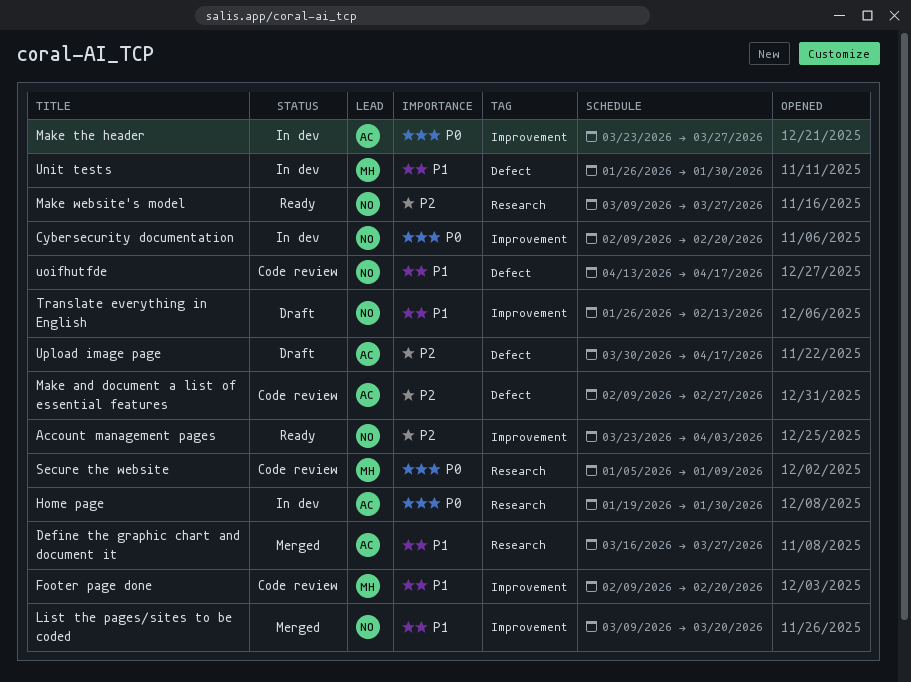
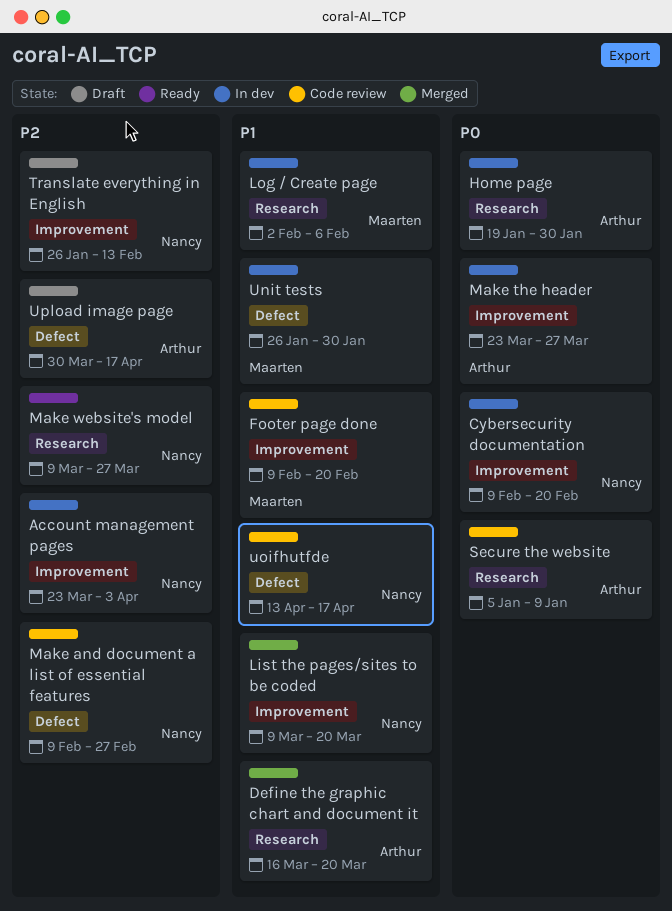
Account management pages, status: Ready -> In dev
Define the graphic chart and document it, due: Mar 27 -> Mar 20
Log / Create page: none -> present
Make and document a list of essential features, owner: Arthur -> Nancy
Secure the website, owner: Maarten -> Arthur
Translate everything in English, priority: P1 -> P2

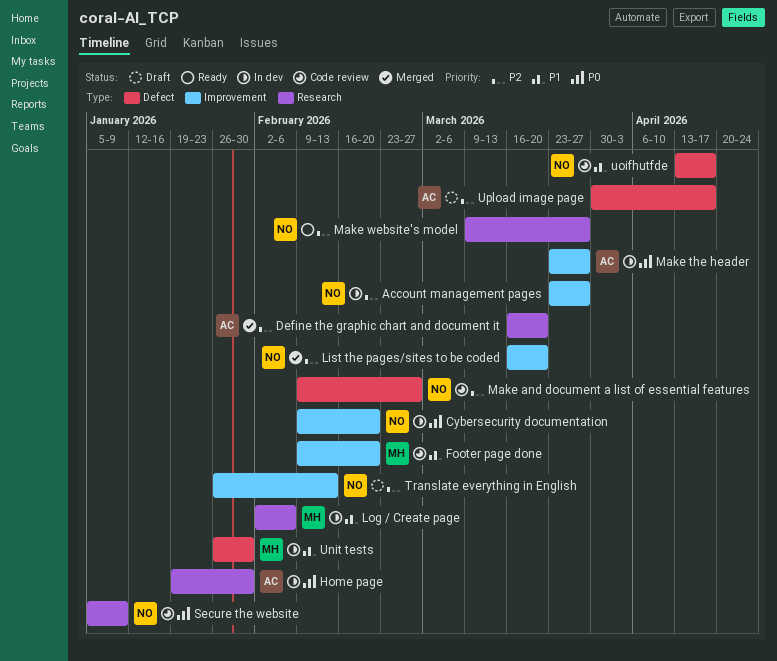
Account management pages, due: Apr 3 -> Mar 27
Define the graphic chart and document it, priority: P1 -> P2
List the pages/sites to be coded, priority: P1 -> P2
List the pages/sites to be coded, start: Mar 9 -> Mar 16
Secure the website, owner: Arthur -> Nancy

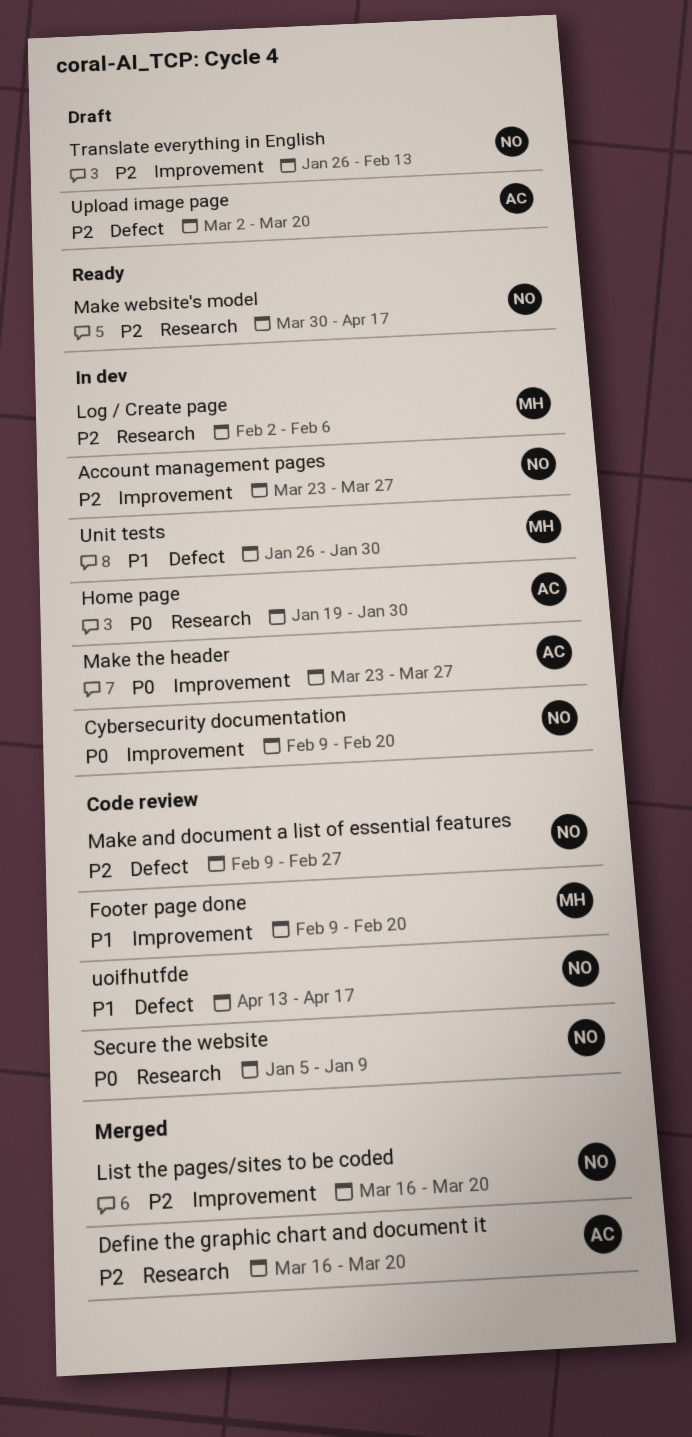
Log / Create page, priority: P1 -> P2
Make website's model, start: Mar 9 -> Mar 30
Make website's model, due: Mar 27 -> Apr 17
Upload image page, start: Mar 30 -> Mar 2
Upload image page, due: Apr 17 -> Mar 20

